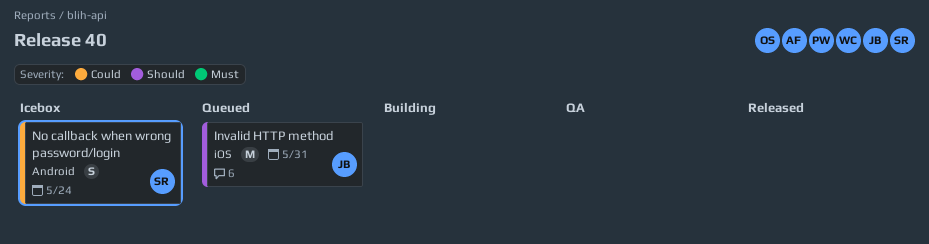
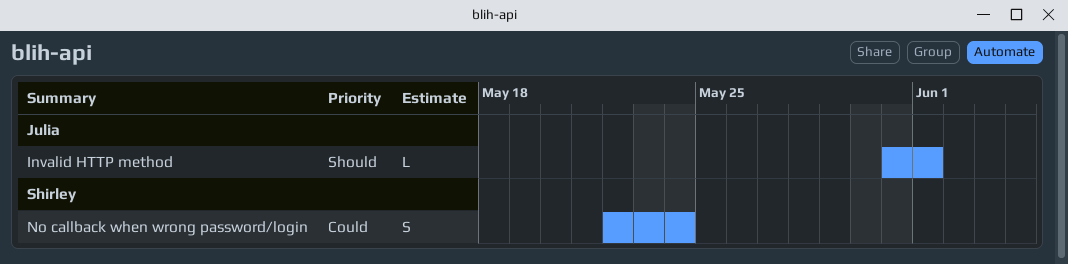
Invalid HTTP method, estimate: M -> L
Invalid HTTP method, due: May 31 -> Jun 1

